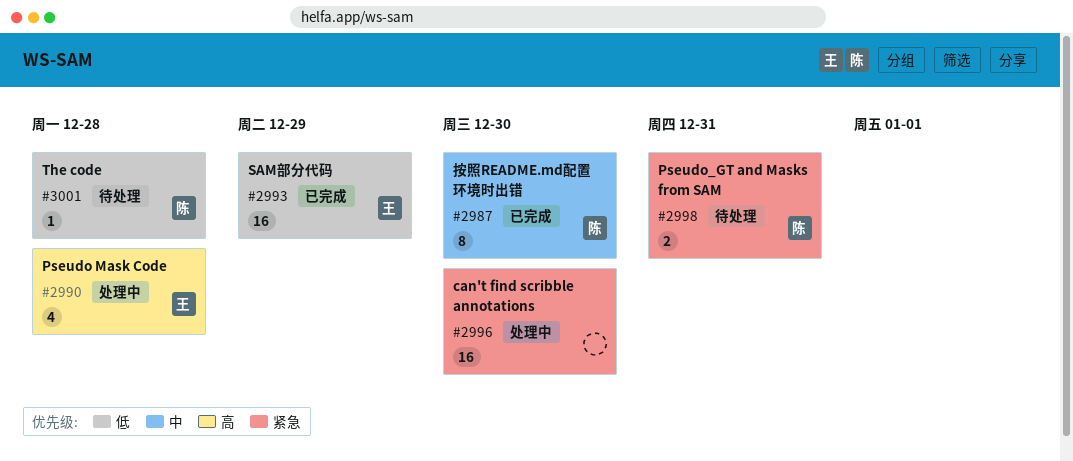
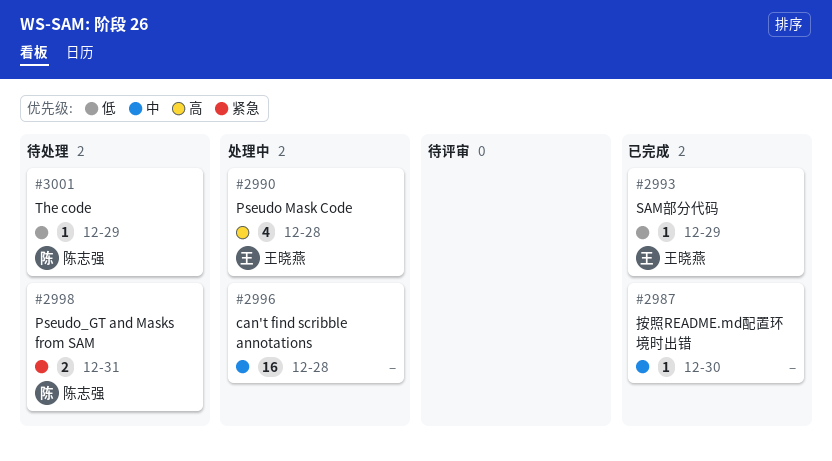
#2987, owner: 陈志强 -> none
#2987, estimate: 8 -> 1
#2993, estimate: 16 -> 1
#2996, priority: 紧急 -> 中
#2996, due: Dec 30 -> Dec 28
#3001, due: Dec 28 -> Dec 29

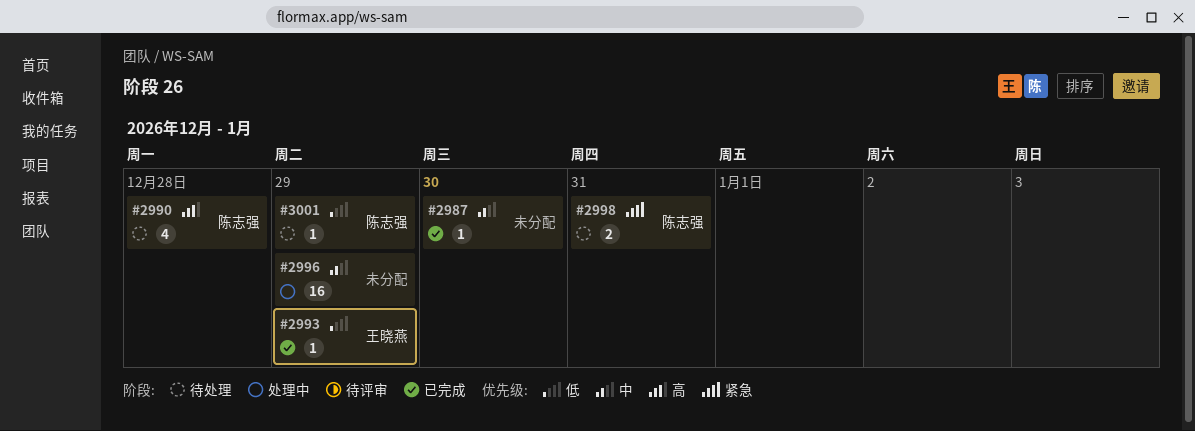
#2990, status: 处理中 -> 待处理
#2990, owner: 王晓燕 -> 陈志强
#2996, due: Dec 28 -> Dec 29

